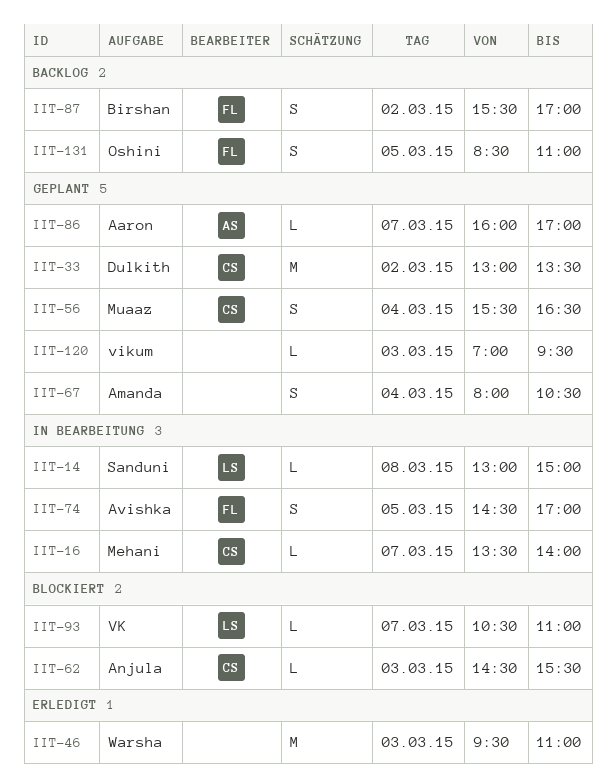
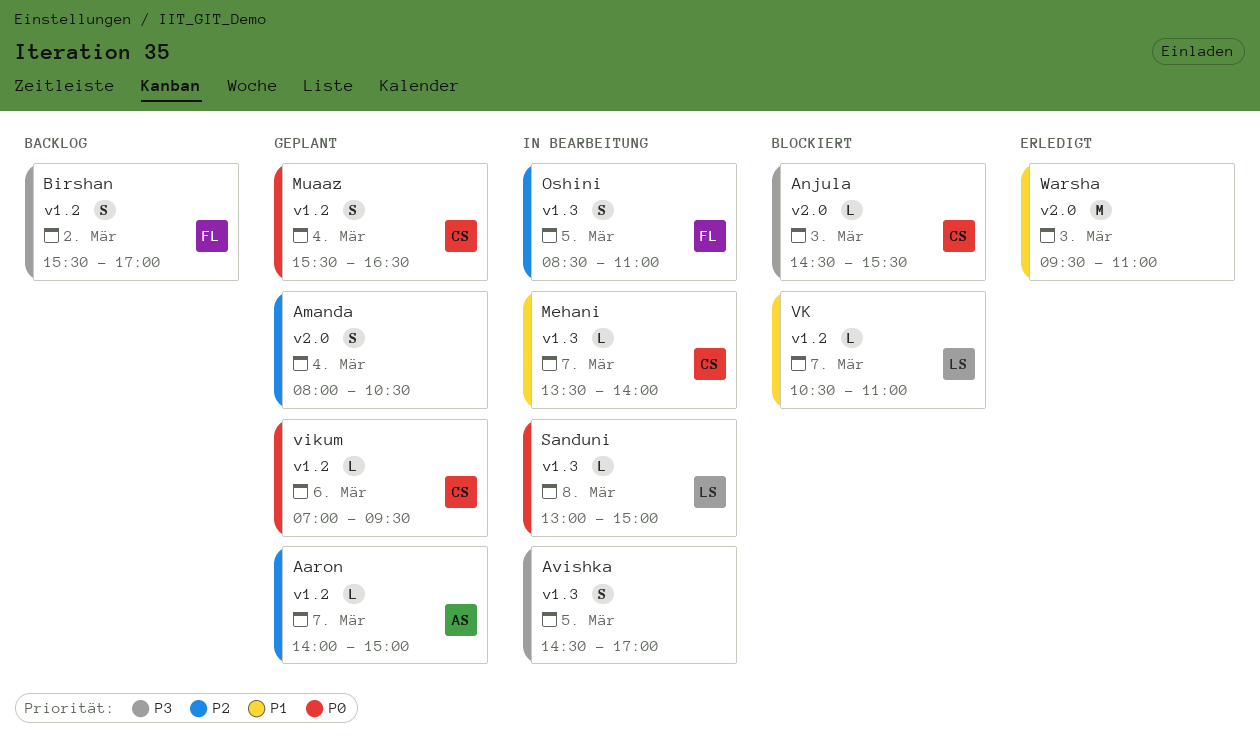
Aaron, begins: 16:00 -> 14:00
Aaron, ends: 17:00 -> 15:00
Avishka, owner: FL -> none
Dulkith: present -> none
Oshini, status: Backlog -> In Bearbeitung
vikum, owner: none -> CS
vikum, day: Mar 3 -> Mar 6

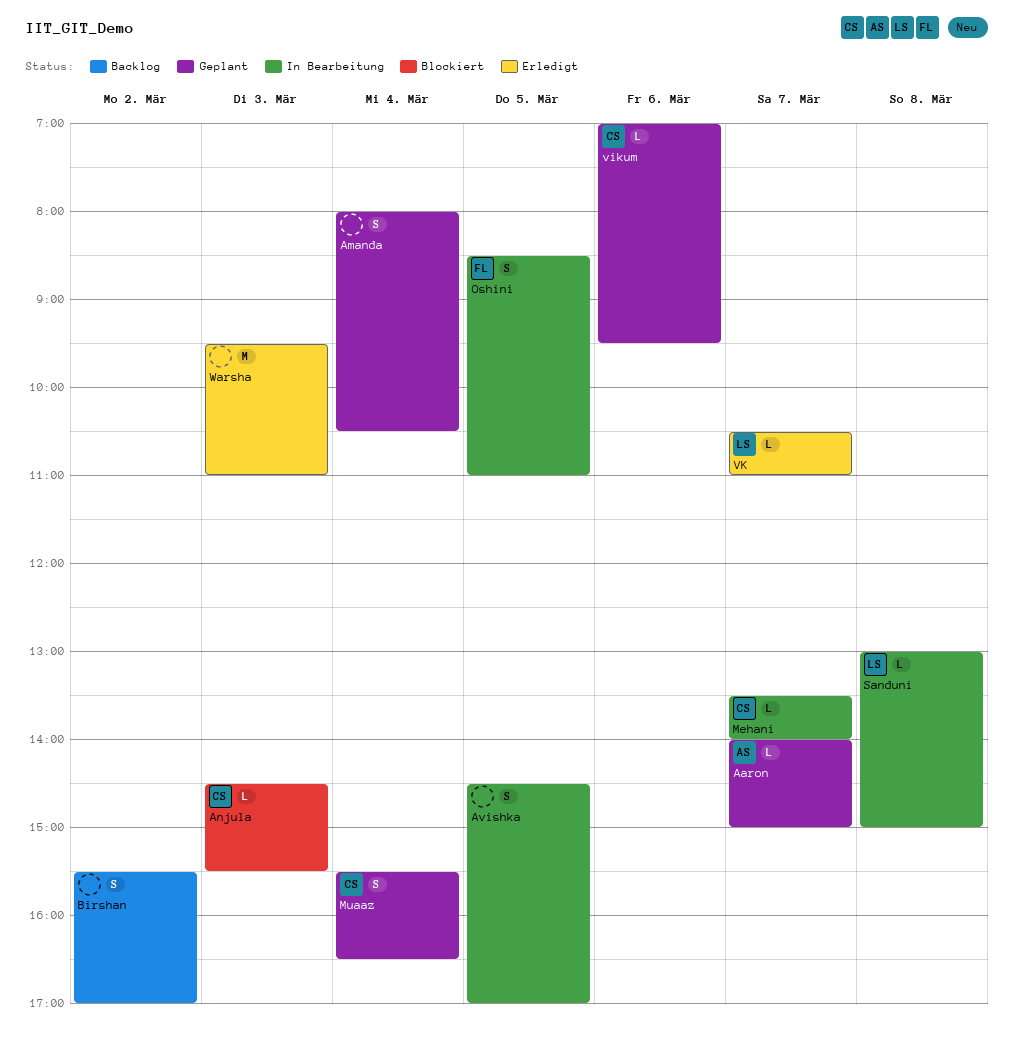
Birshan, owner: FL -> none
VK, status: Blockiert -> Erledigt

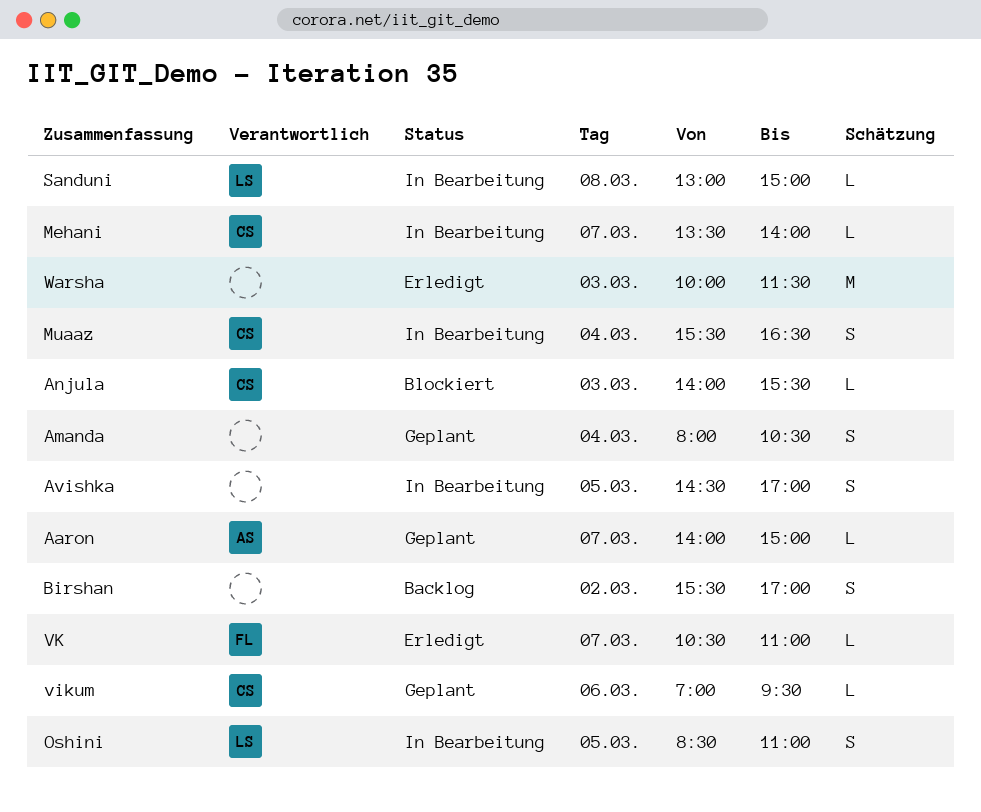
Anjula, begins: 14:30 -> 14:00
Muaaz, status: Geplant -> In Bearbeitung
Oshini, owner: FL -> LS
VK, owner: LS -> FL
Warsha, begins: 09:30 -> 10:00
Warsha, ends: 11:00 -> 11:30

